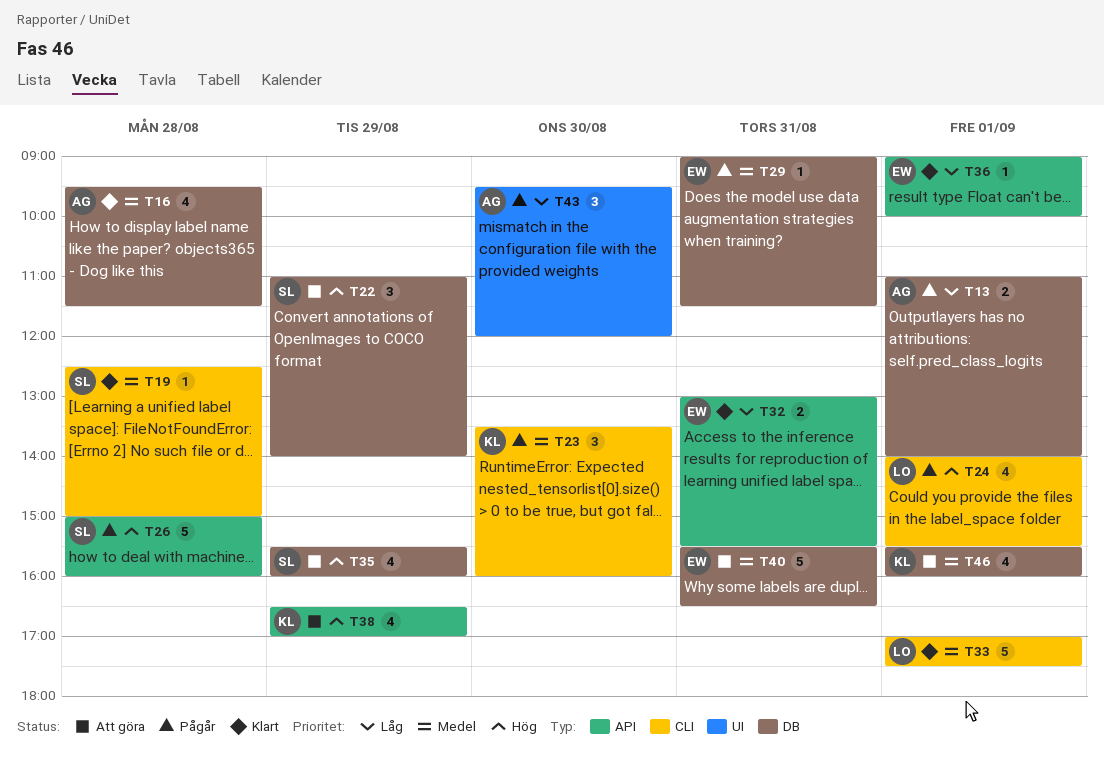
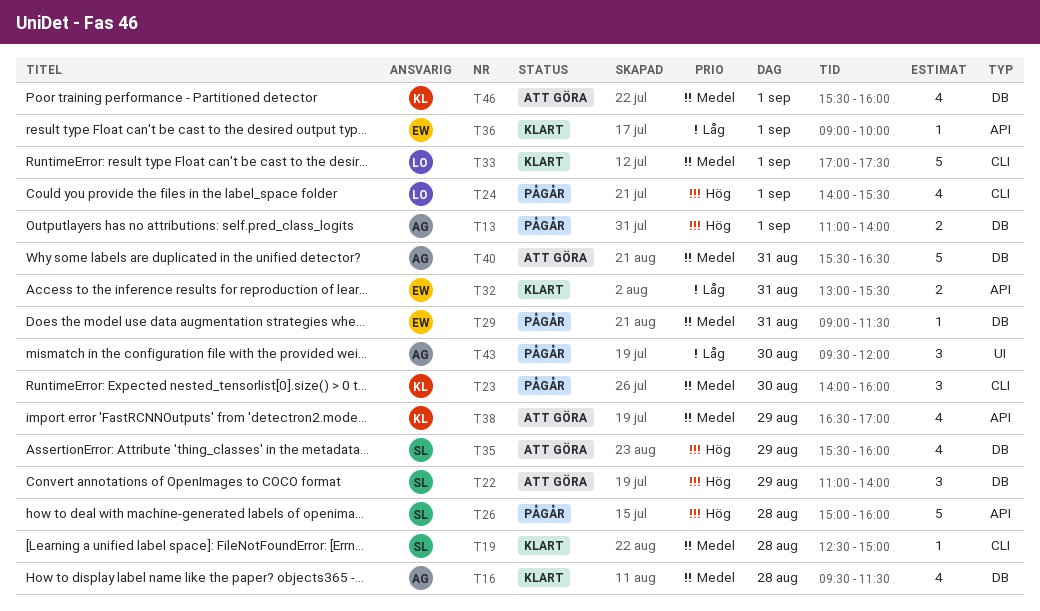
T13, priority: Låg -> Hög
T23, begins: 13:30 -> 14:00
T38, priority: Hög -> Medel
T40, owner: EW -> AG

